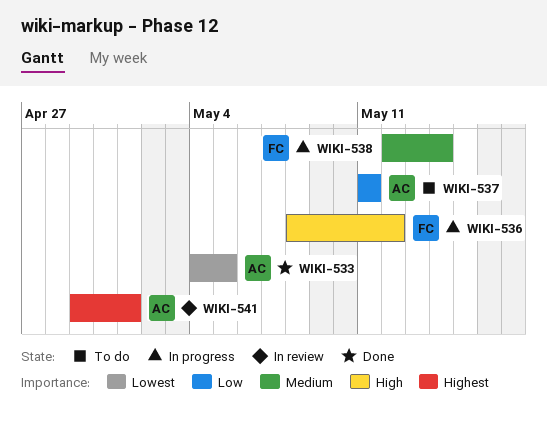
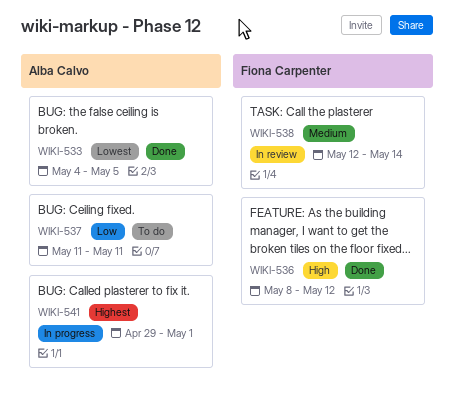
WIKI-536, status: In progress -> Done
WIKI-538, status: In progress -> In review
WIKI-541, status: In review -> In progress

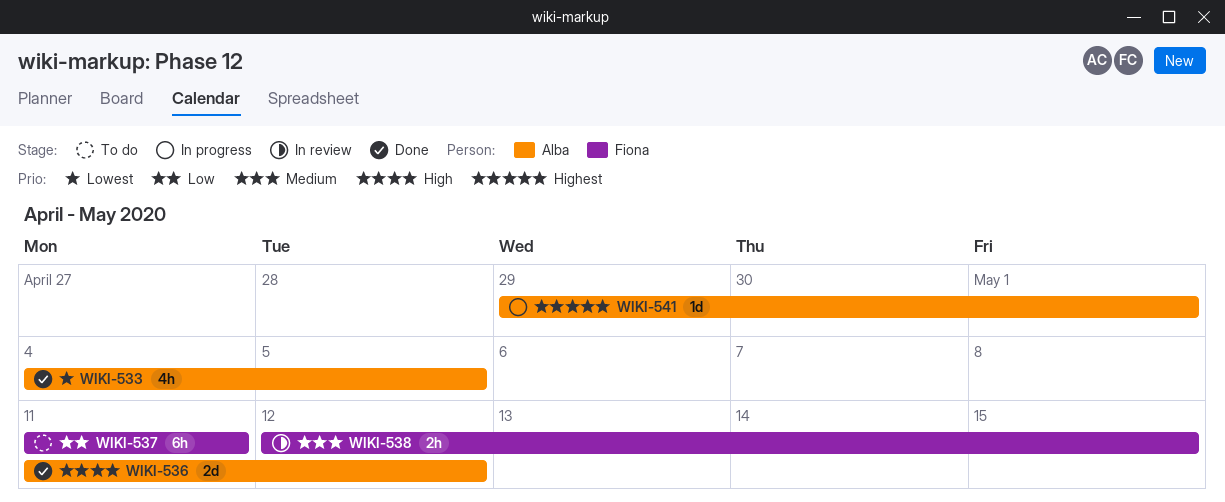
WIKI-536, owner: Fiona Carpenter -> Alba Calvo
WIKI-536, start: May 8 -> May 11
WIKI-537, owner: Alba Calvo -> Fiona Carpenter
WIKI-538, due: May 14 -> May 15

